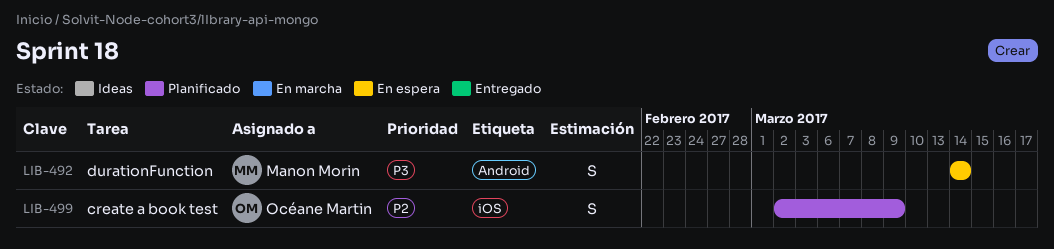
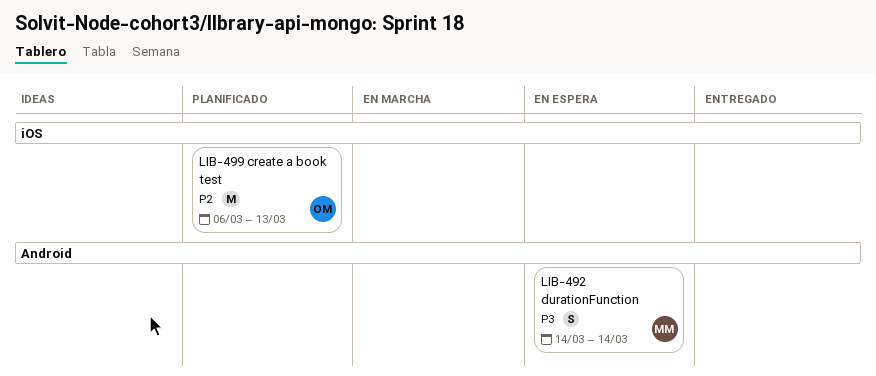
LIB-499, estimate: S -> M
LIB-499, start: Mar 2 -> Mar 6
LIB-499, due: Mar 9 -> Mar 13

